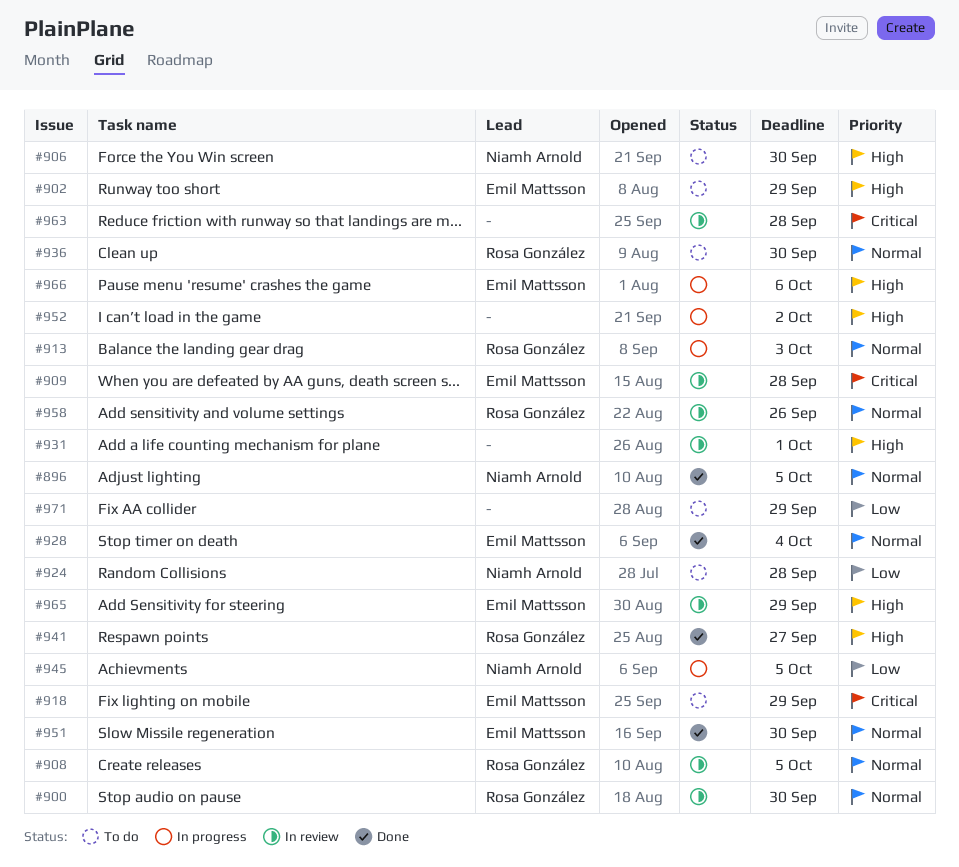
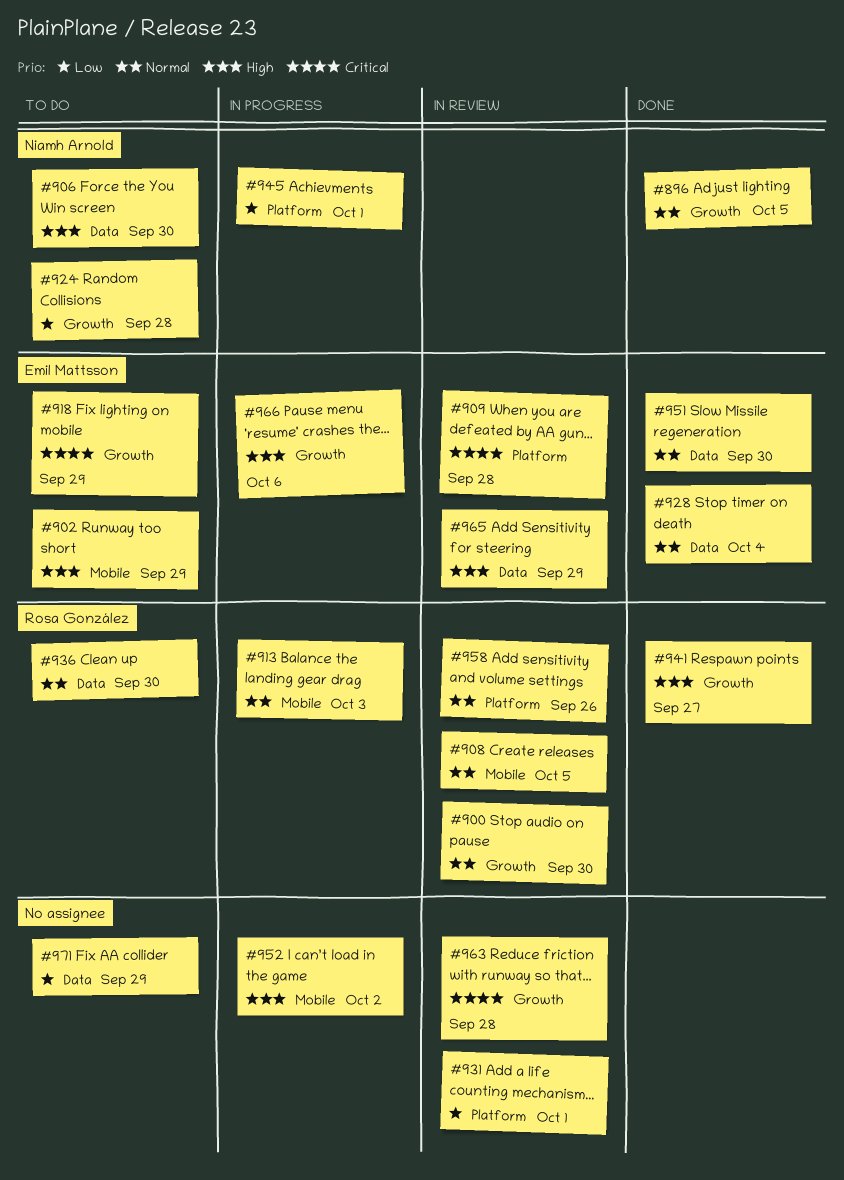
#931, priority: High -> Low
#945, due: Oct 5 -> Oct 1

